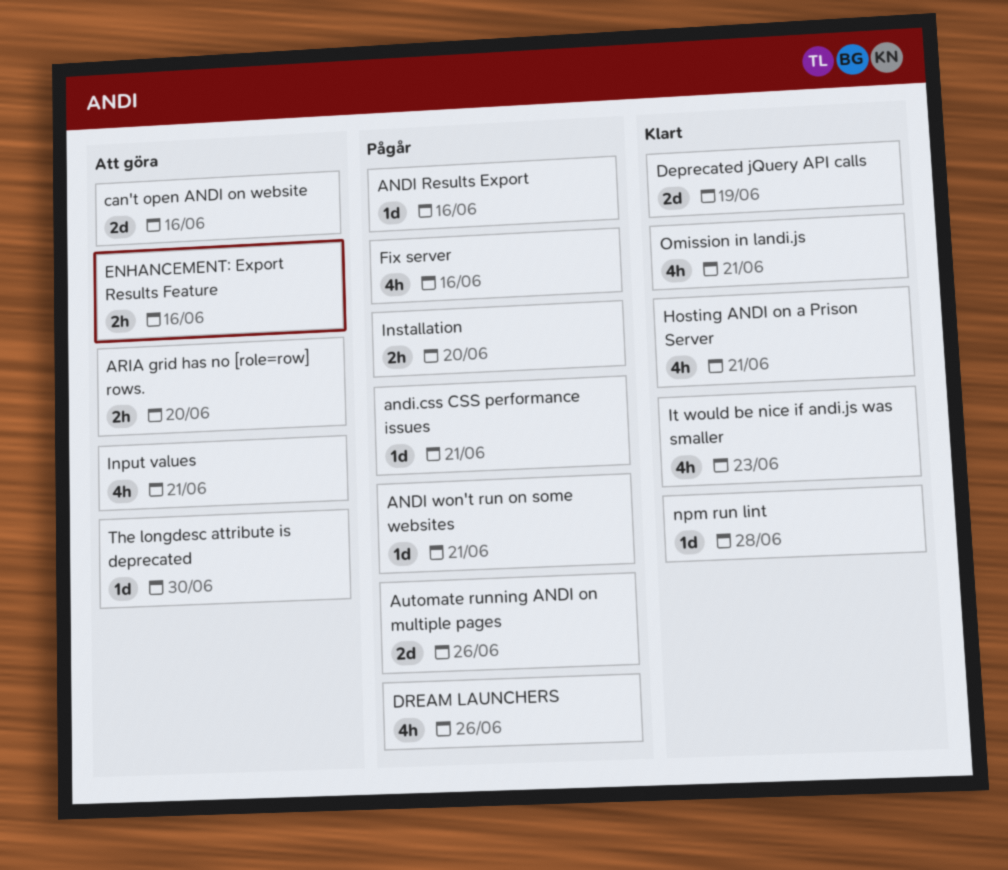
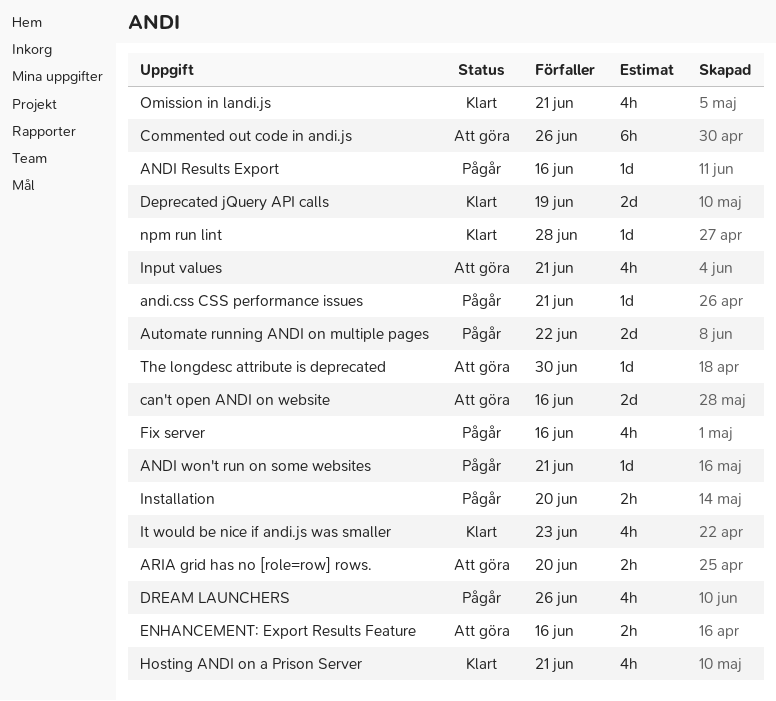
Automate running ANDI on multiple pages, due: Jun 26 -> Jun 22
Commented out code in andi.js: none -> present

